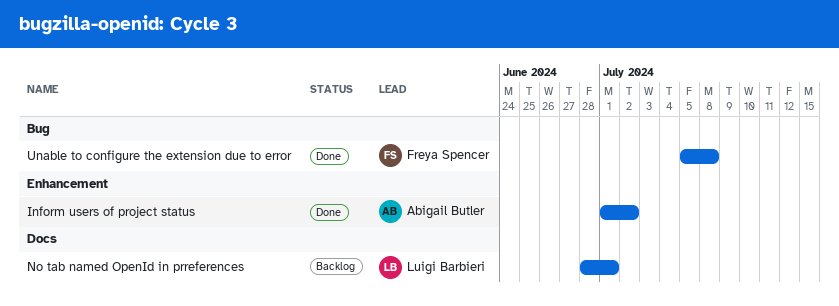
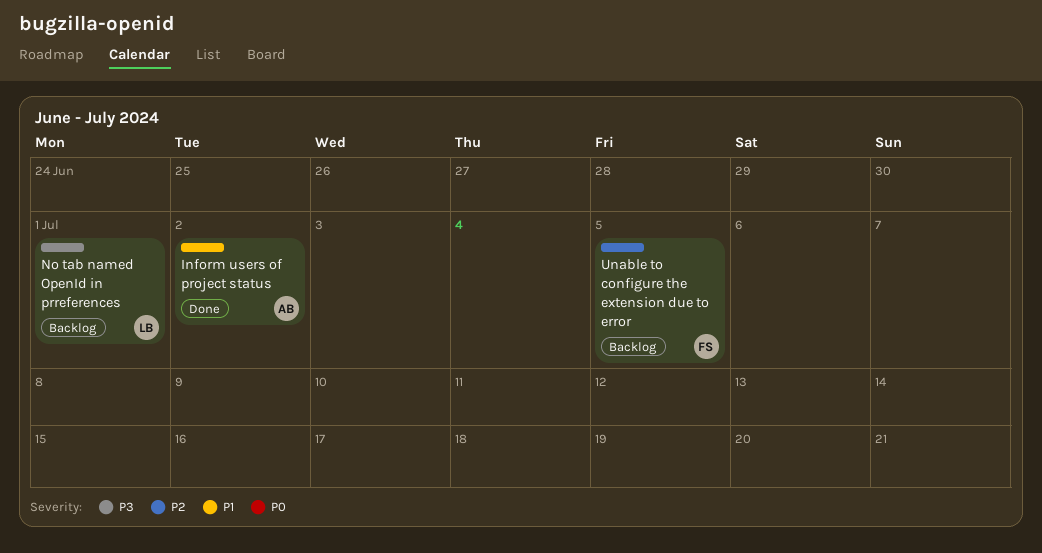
Unable to configure the extension due to error, status: Done -> Backlog
Unable to configure the extension due to error, due: Jul 8 -> Jul 5

